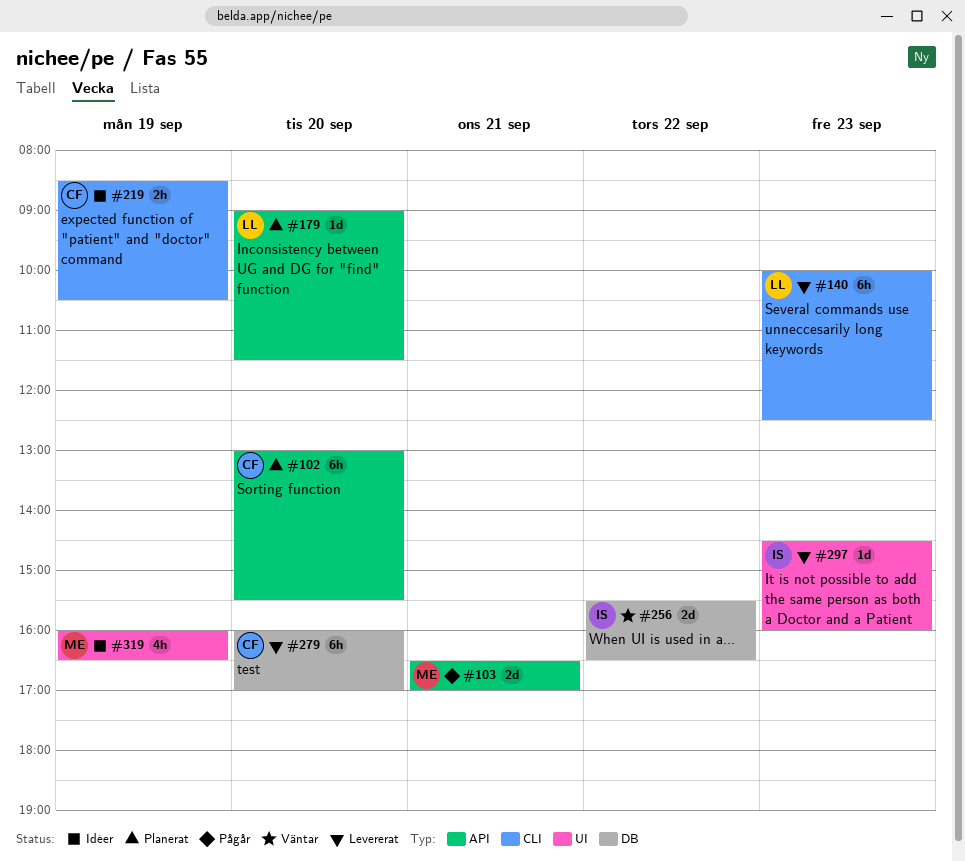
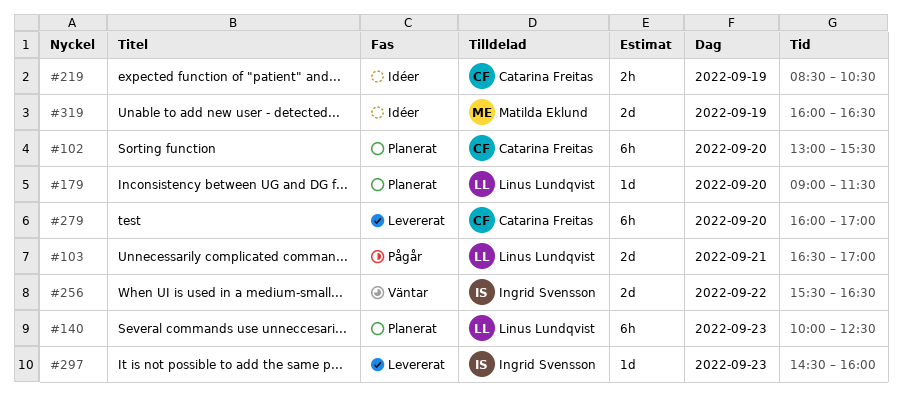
#103, owner: Matilda Eklund -> Linus Lundqvist
#140, status: Levererat -> Planerat
#319, estimate: 4h -> 2d

